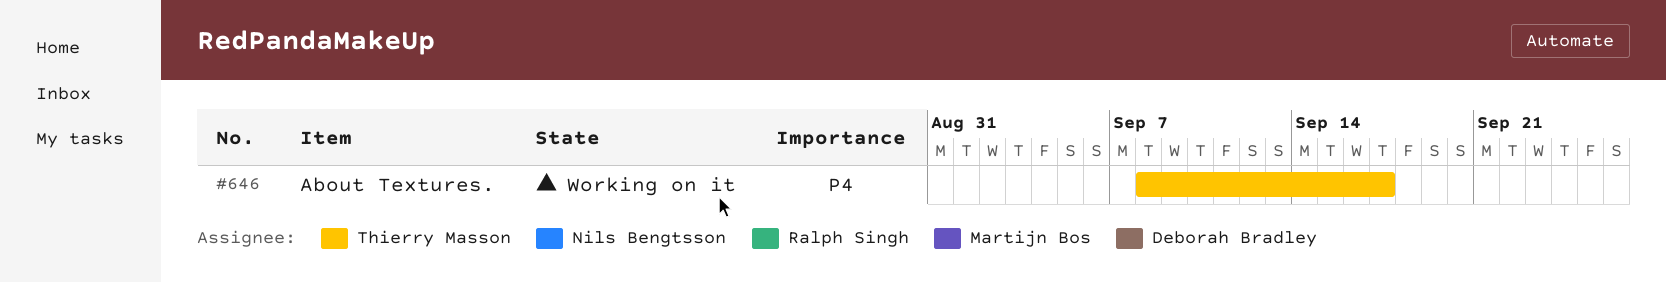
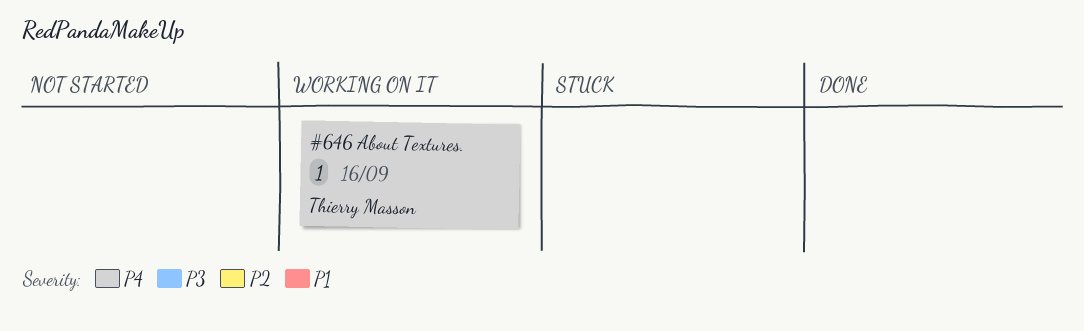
#646, due: Sep 17 -> Sep 16

